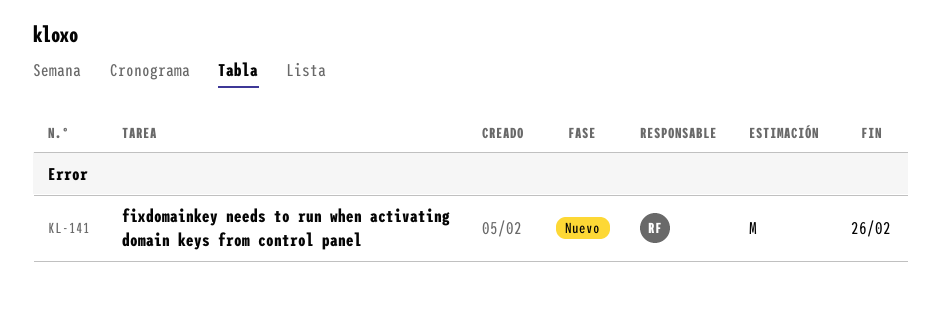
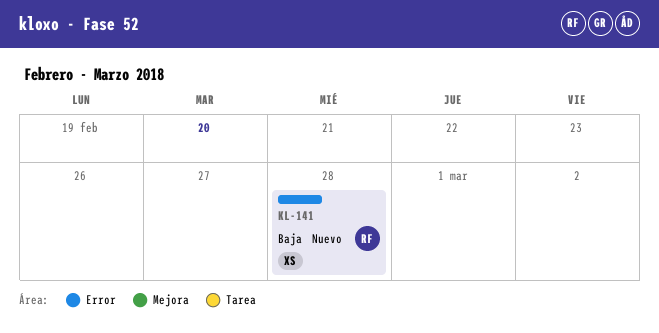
KL-141, estimate: M -> XS
KL-141, due: Feb 26 -> Feb 28

